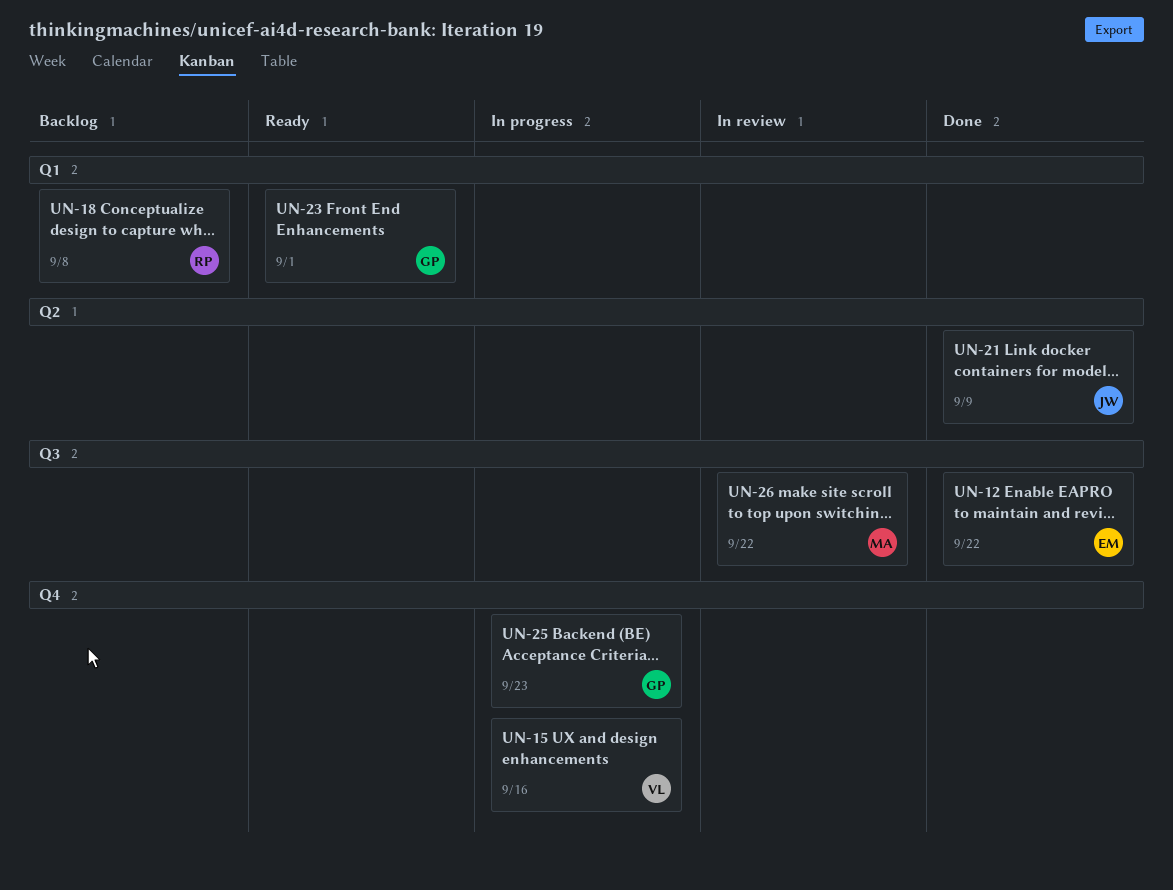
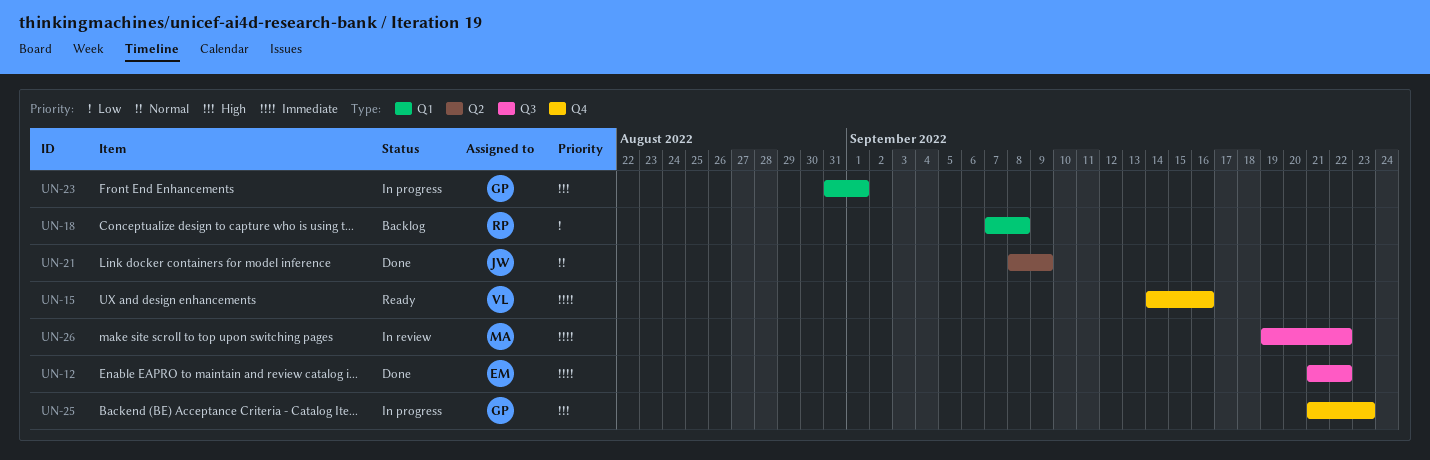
UN-15, status: In progress -> Ready
UN-23, status: Ready -> In progress

